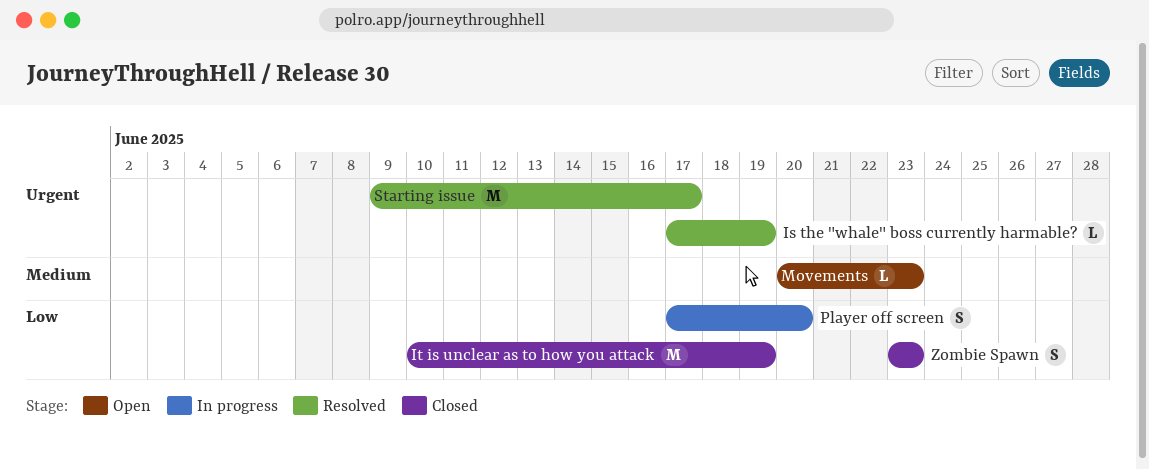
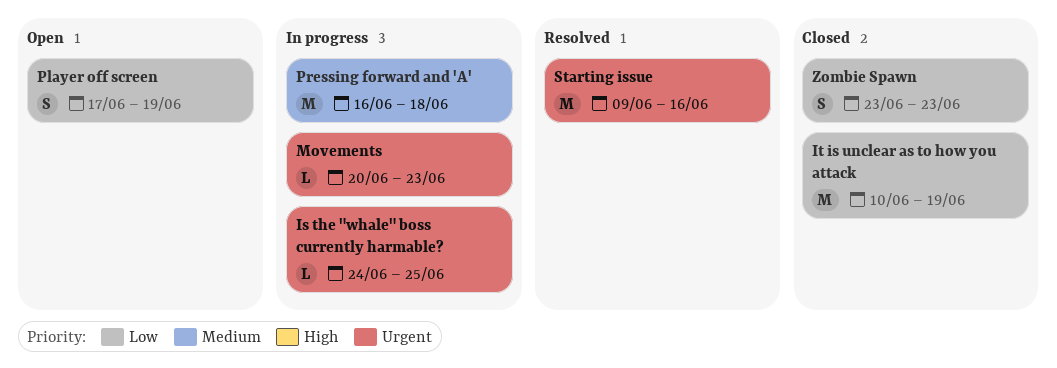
Is the "whale" boss currently harmable?, status: Resolved -> In progress
Is the "whale" boss currently harmable?, start: Jun 17 -> Jun 24
Is the "whale" boss currently harmable?, due: Jun 19 -> Jun 25
Movements, status: Open -> In progress
Movements, priority: Medium -> Urgent
Player off screen, status: In progress -> Open
Player off screen, due: Jun 20 -> Jun 19
Pressing forward and 'A': none -> present
Starting issue, due: Jun 17 -> Jun 16

